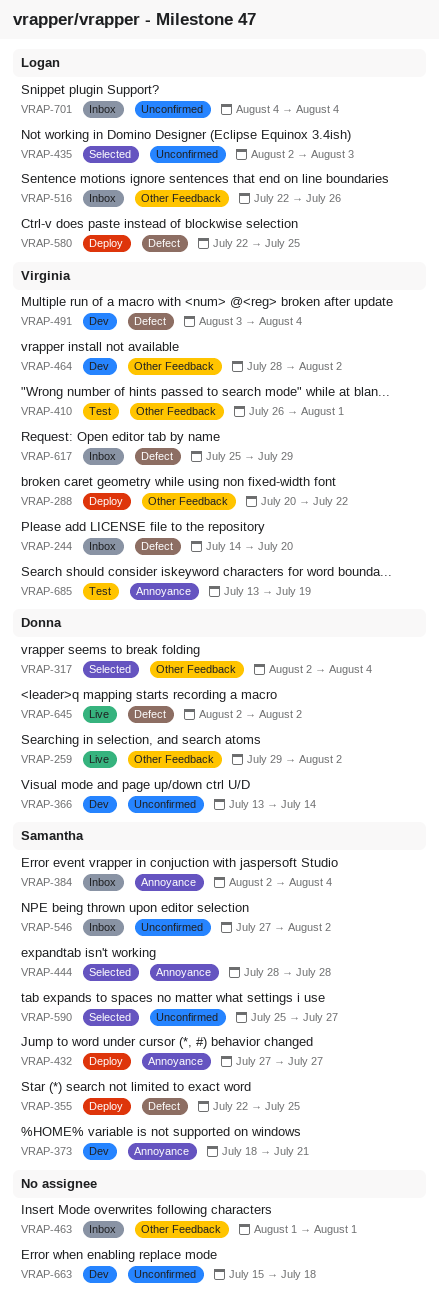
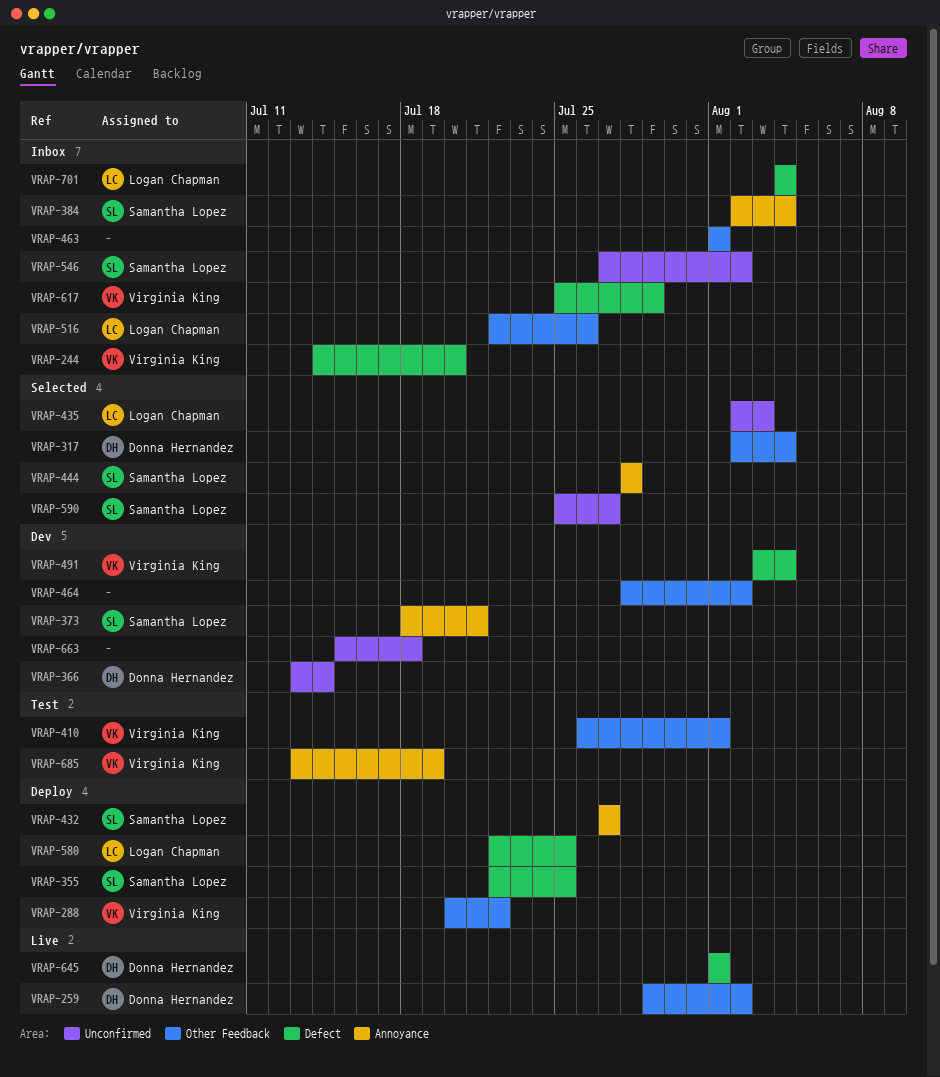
VRAP-464, owner: Virginia King -> none
VRAP-645, start: Aug 2 -> Aug 1
VRAP-645, due: Aug 2 -> Aug 1
VRAP-701, label: Unconfirmed -> Defect

